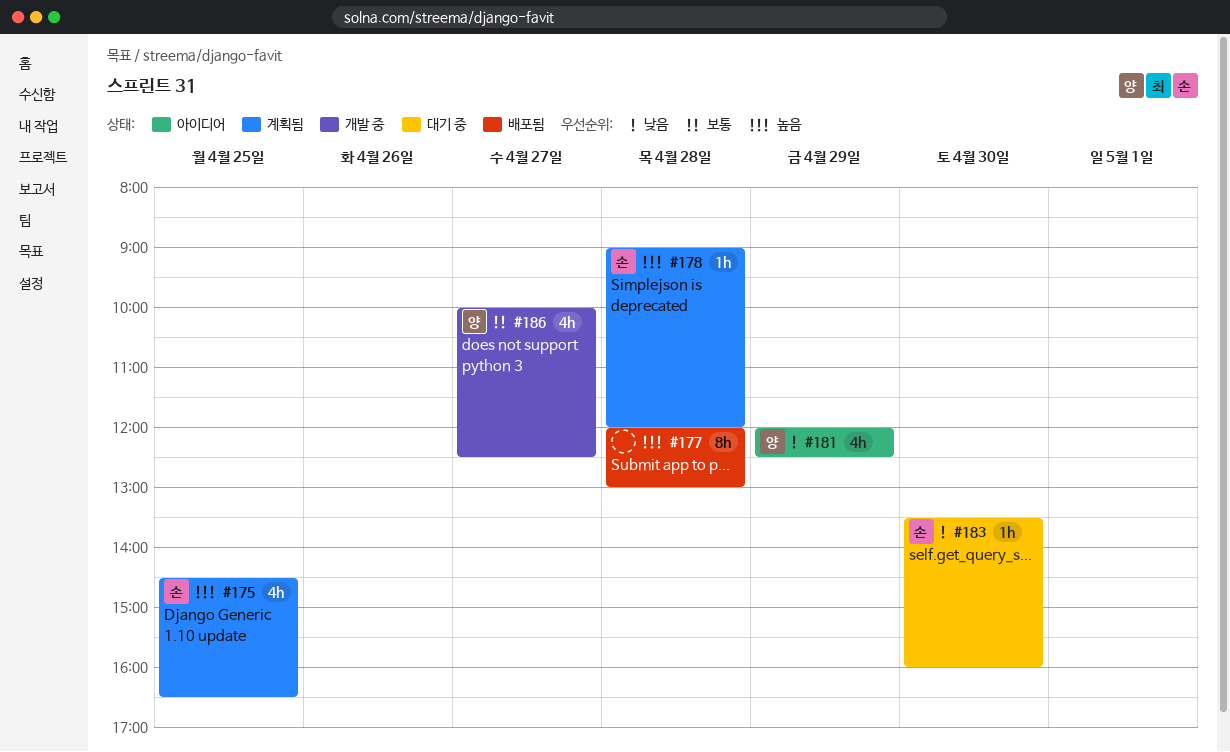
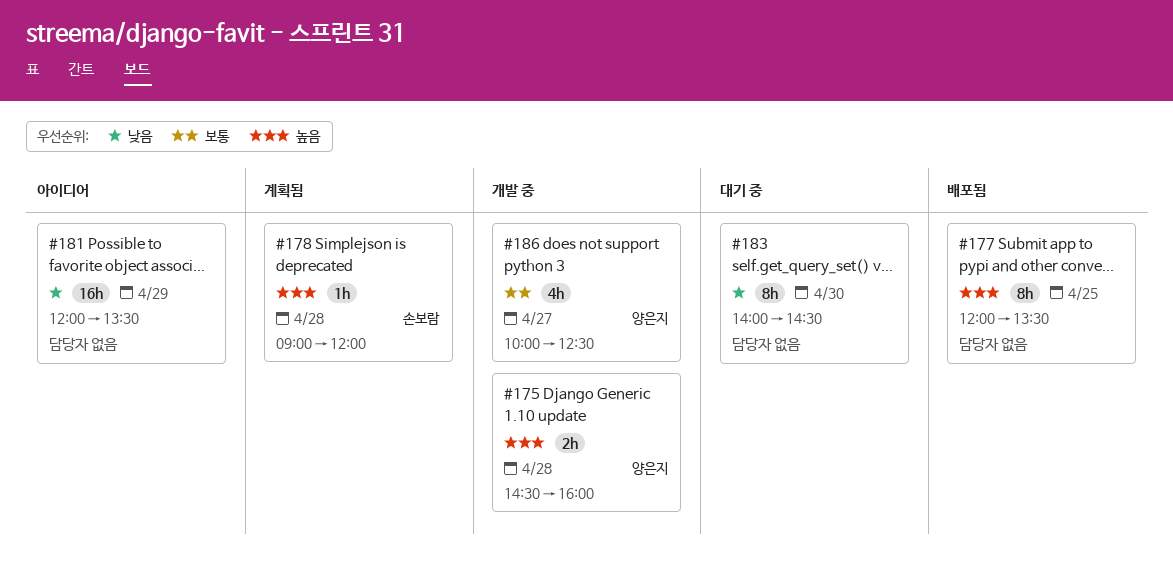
#175, status: 계획됨 -> 개발 중
#175, owner: 손보람 -> 양은지
#175, estimate: 4h -> 2h
#175, day: Apr 25 -> Apr 28
#175, ends: 16:30 -> 16:00
#177, day: Apr 28 -> Apr 25
#177, ends: 13:00 -> 13:30
#181, owner: 양은지 -> none
#181, estimate: 4h -> 16h
#181, ends: 12:30 -> 13:30
#183, owner: 손보람 -> none
#183, estimate: 1h -> 8h
#183, begins: 13:30 -> 14:00
#183, ends: 16:00 -> 14:30

